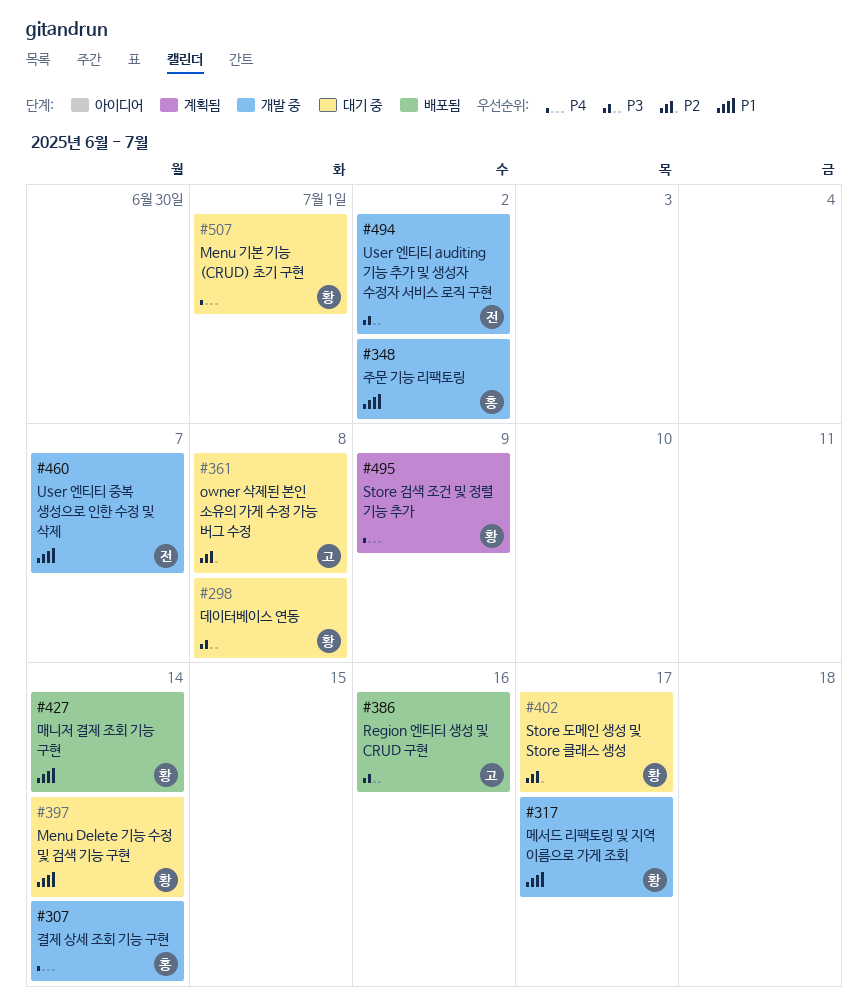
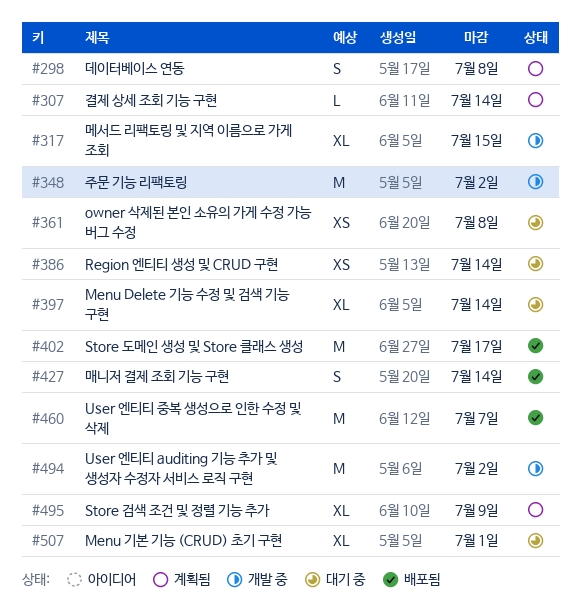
#298, status: 대기 중 -> 계획됨
#307, status: 개발 중 -> 계획됨
#317, due: Jul 17 -> Jul 15
#386, status: 배포됨 -> 대기 중
#386, due: Jul 16 -> Jul 14
#402, status: 대기 중 -> 배포됨
#460, status: 개발 중 -> 배포됨

